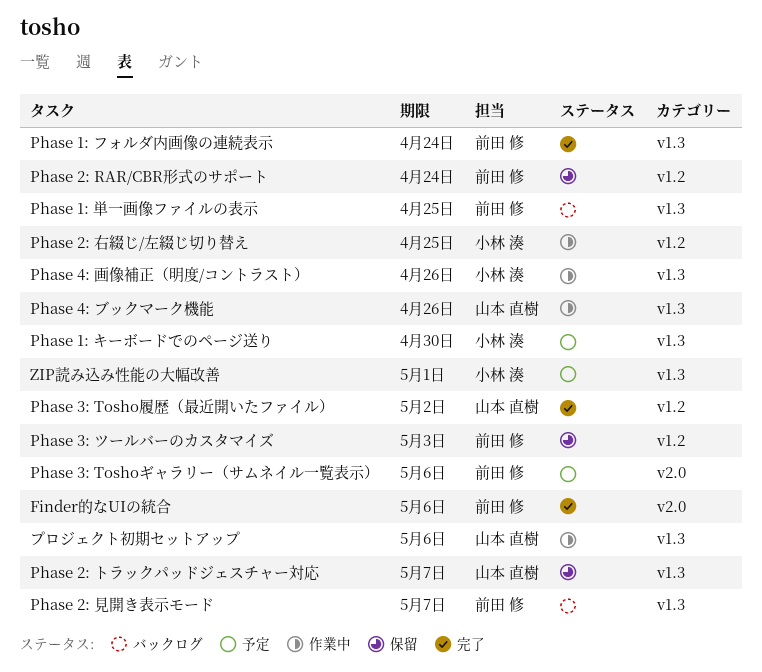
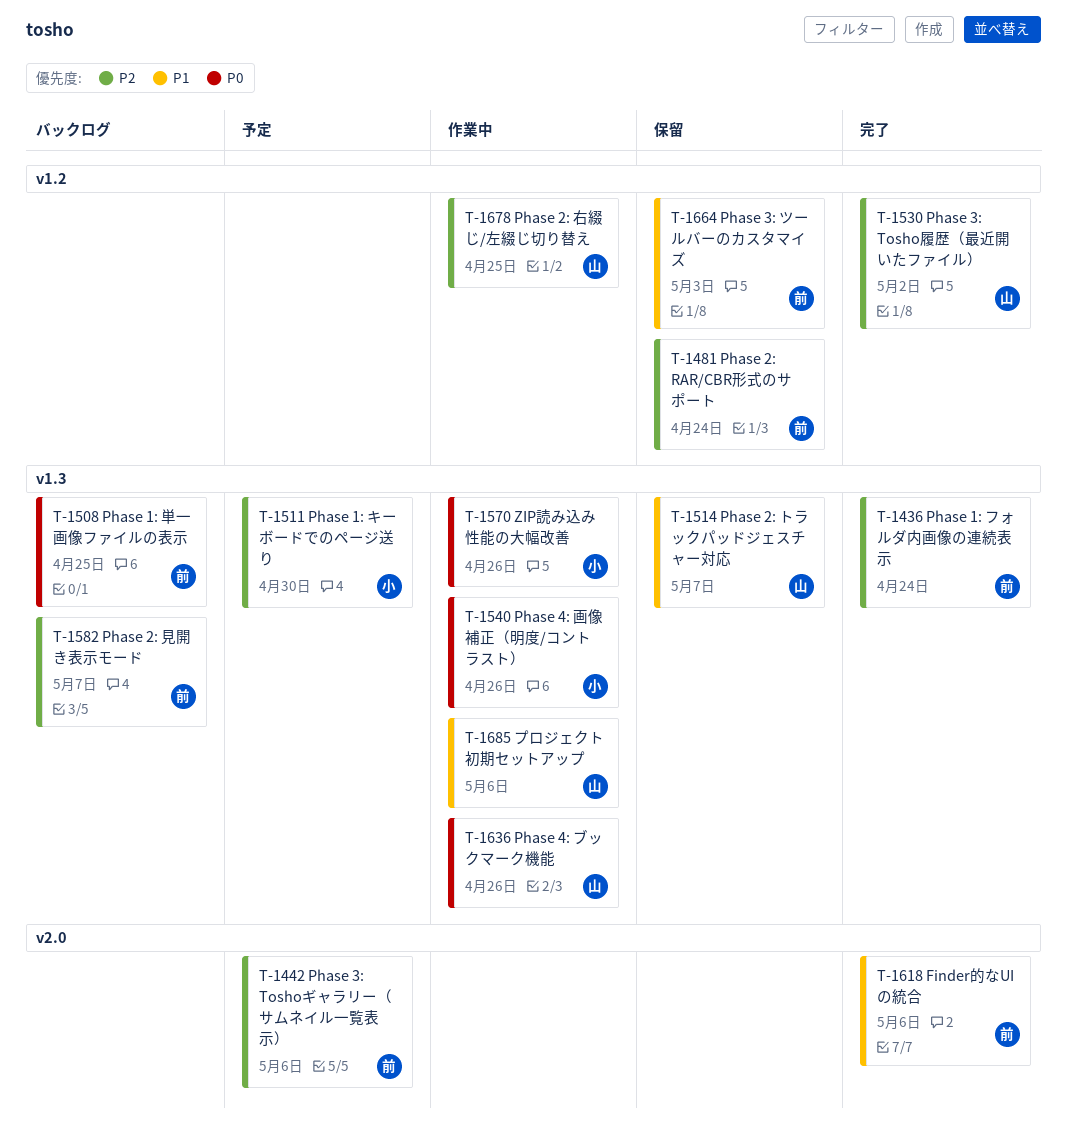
Phase 2: 右綴じ/左綴じ切り替え, owner: 小林 湊 -> 山本 直樹
ZIP読み込み性能の大幅改善, status: 予定 -> 作業中
ZIP読み込み性能の大幅改善, due: May 1 -> Apr 26

